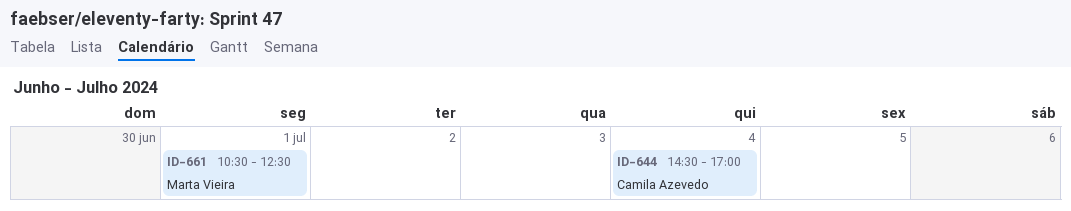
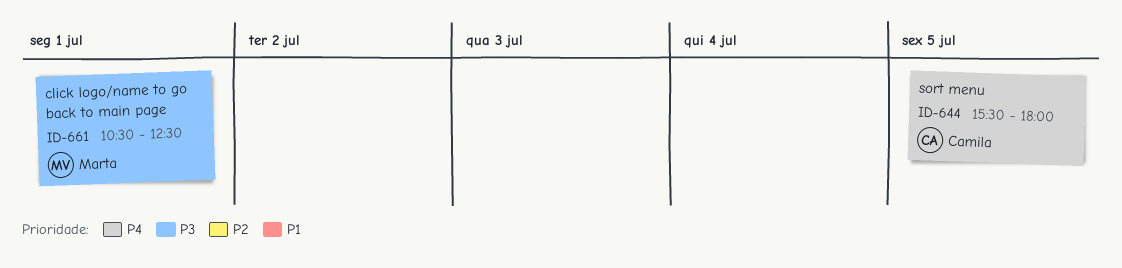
ID-644, day: Jul 4 -> Jul 5
ID-644, begins: 14:30 -> 15:30
ID-644, ends: 17:00 -> 18:00

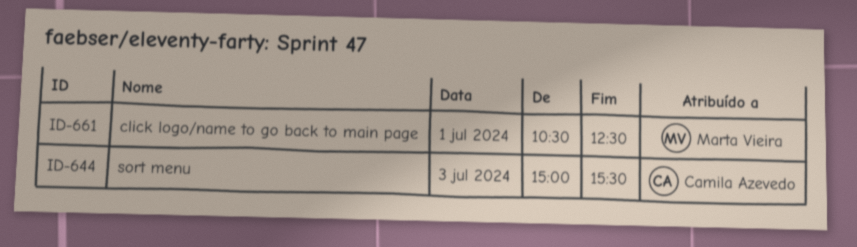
ID-644, day: Jul 5 -> Jul 3
ID-644, begins: 15:30 -> 15:00
ID-644, ends: 18:00 -> 15:30

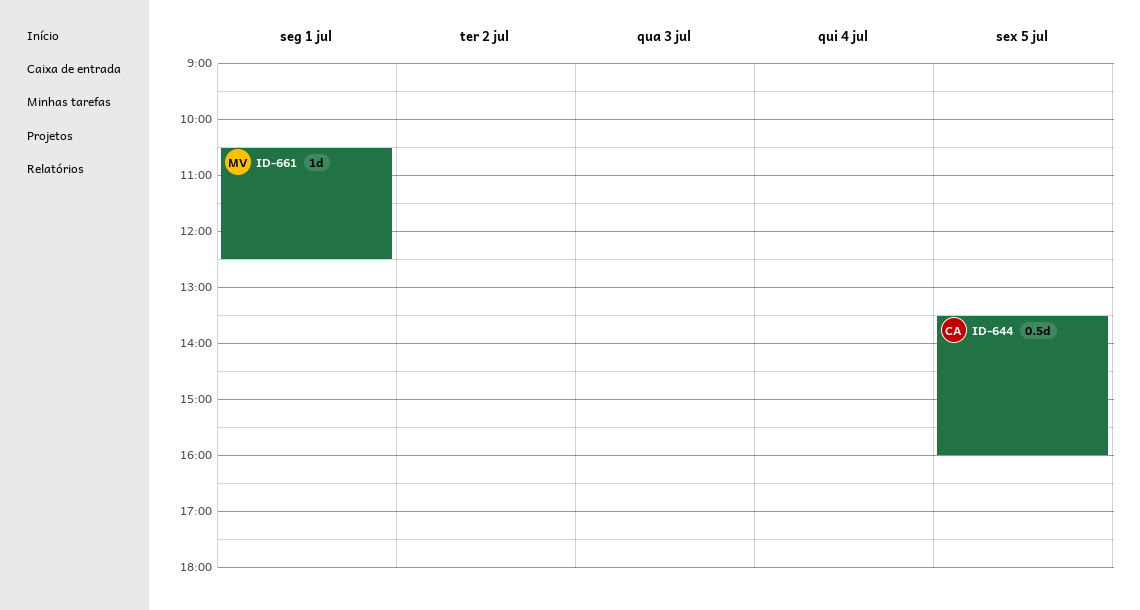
ID-644, day: Jul 3 -> Jul 5
ID-644, begins: 15:00 -> 13:30
ID-644, ends: 15:30 -> 16:00

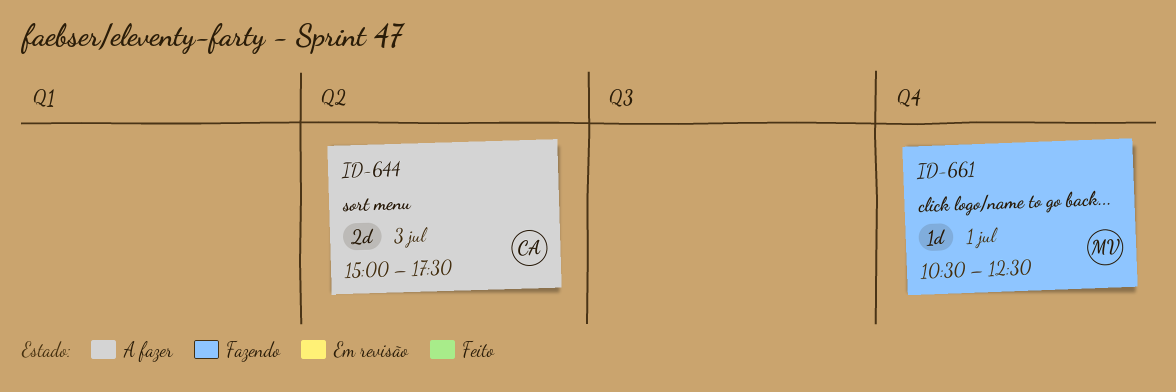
ID-644, estimate: 0.5d -> 2d
ID-644, day: Jul 5 -> Jul 3
ID-644, begins: 13:30 -> 15:00
ID-644, ends: 16:00 -> 17:30

